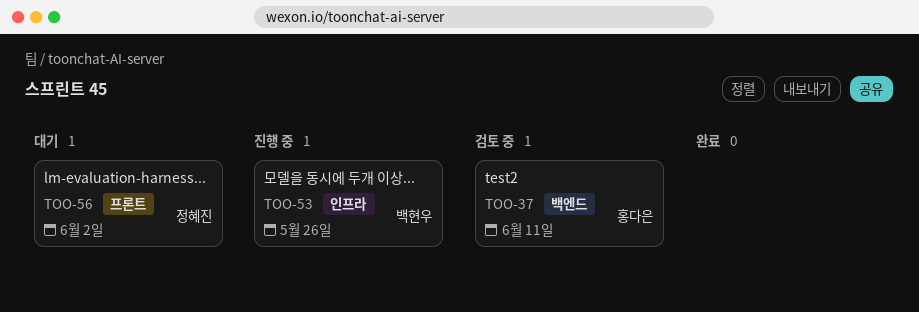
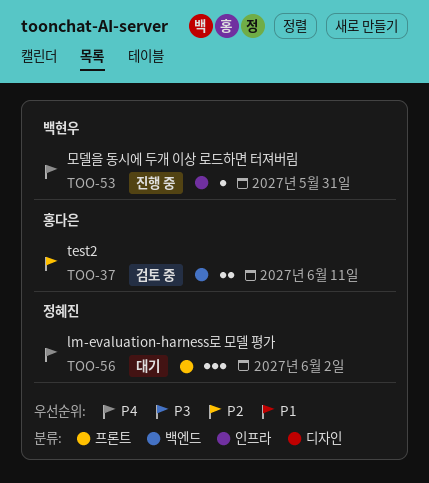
TOO-53, due: May 26 -> May 31

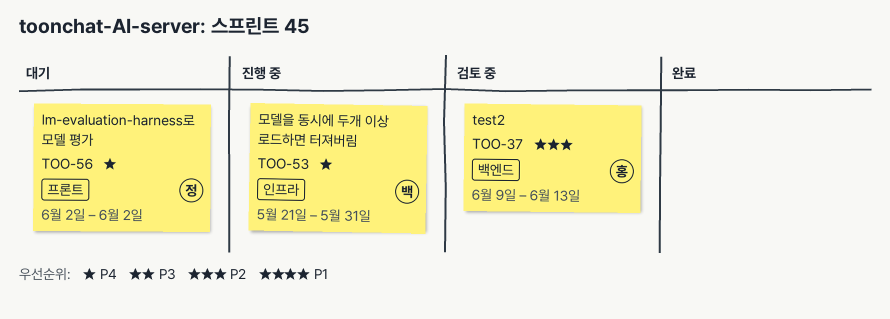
TOO-37, due: Jun 11 -> Jun 13

